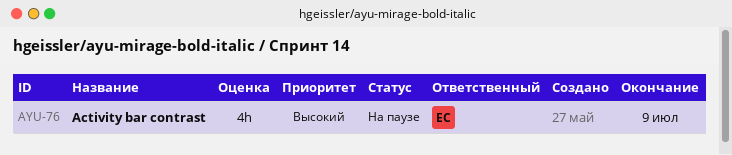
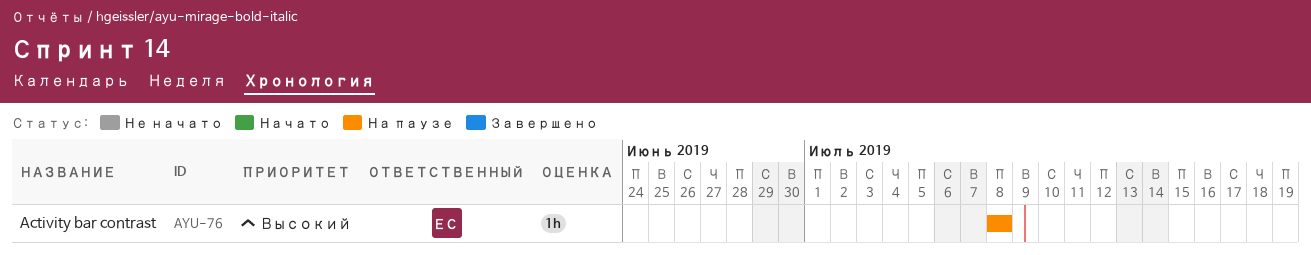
AYU-76, estimate: 4h -> 1h
AYU-76, due: Jul 9 -> Jul 8

